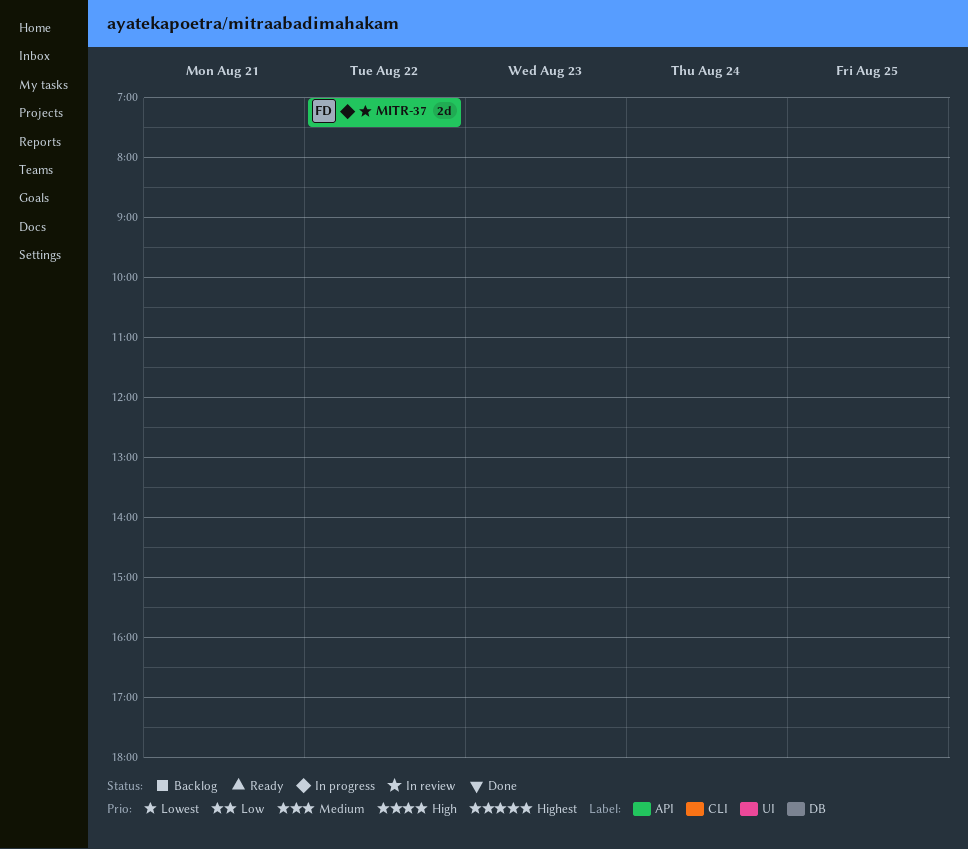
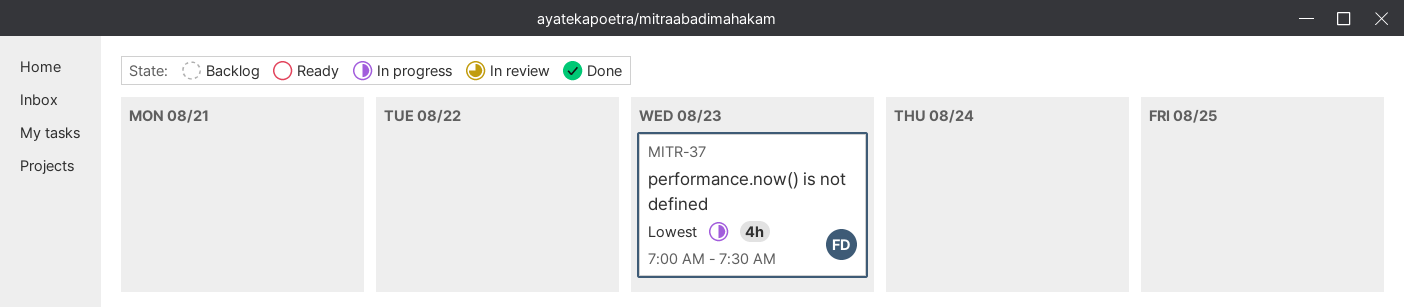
MITR-37, estimate: 2d -> 4h
MITR-37, day: Aug 22 -> Aug 23

